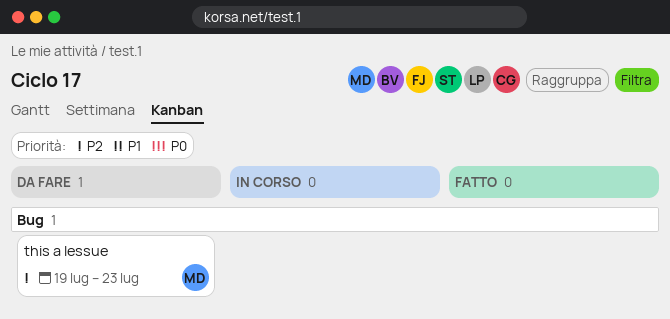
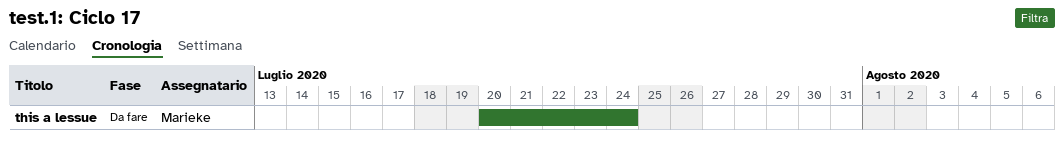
this a lessue, start: Jul 19 -> Jul 20
this a lessue, due: Jul 23 -> Jul 24

